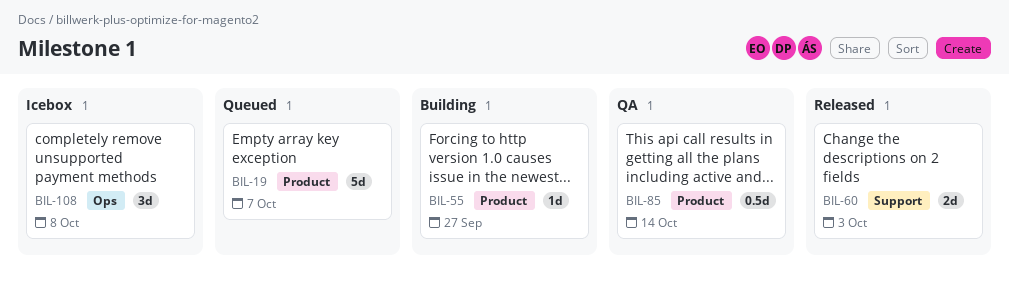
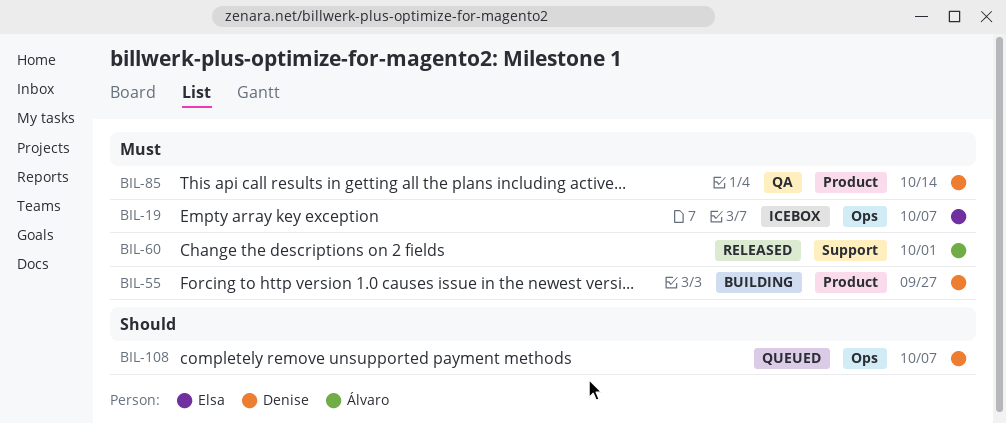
BIL-19, status: Queued -> Icebox
BIL-19, label: Product -> Ops
BIL-60, due: Oct 3 -> Oct 1
BIL-108, status: Icebox -> Queued
BIL-108, due: Oct 8 -> Oct 7

